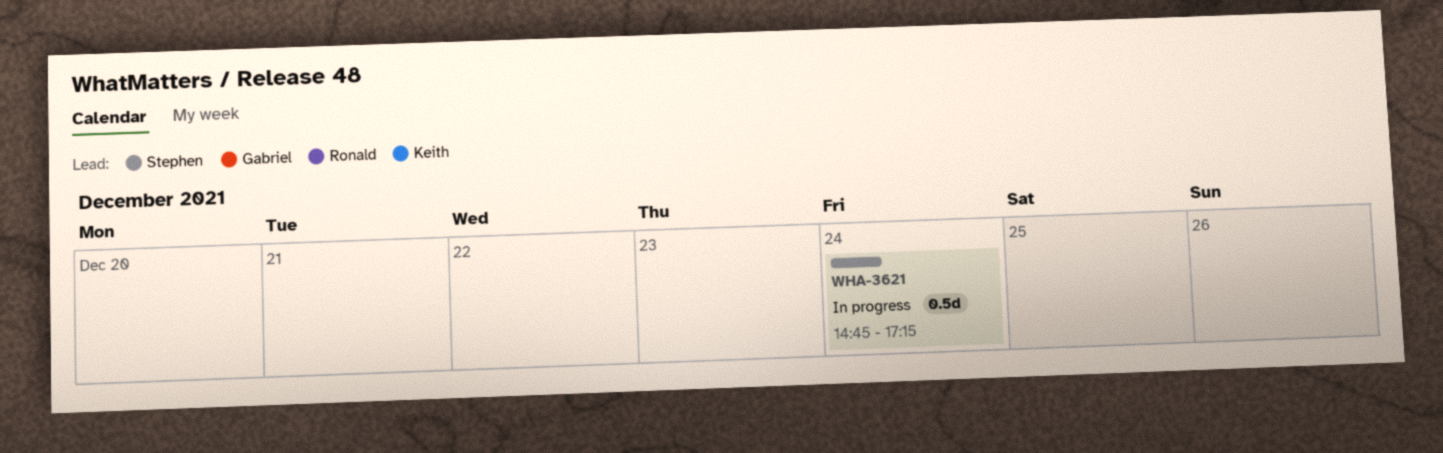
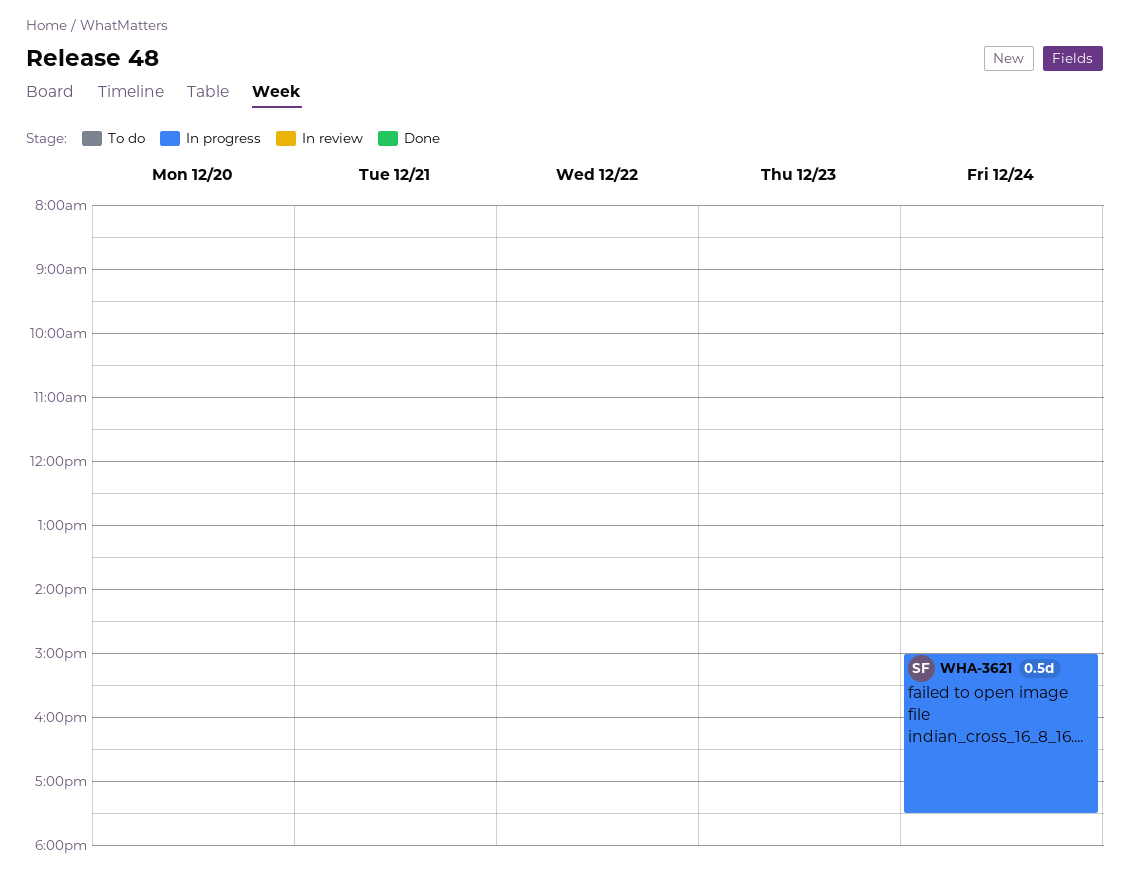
WHA-3621, begins: 14:45 -> 15:00
WHA-3621, ends: 17:15 -> 17:30

